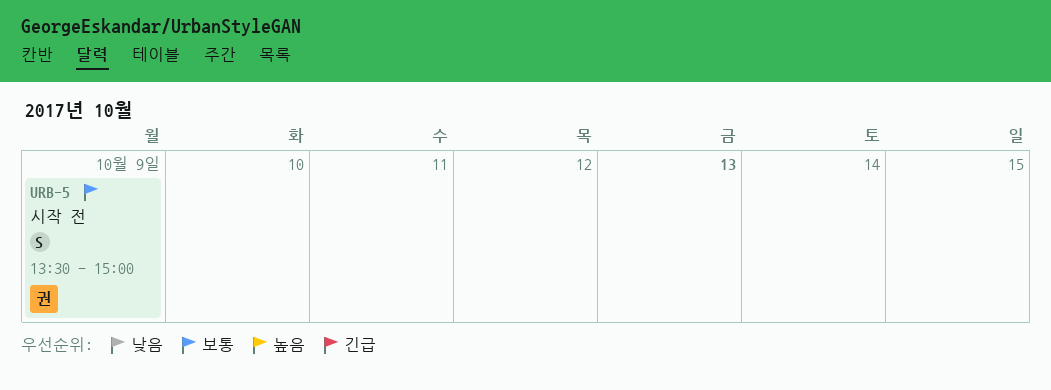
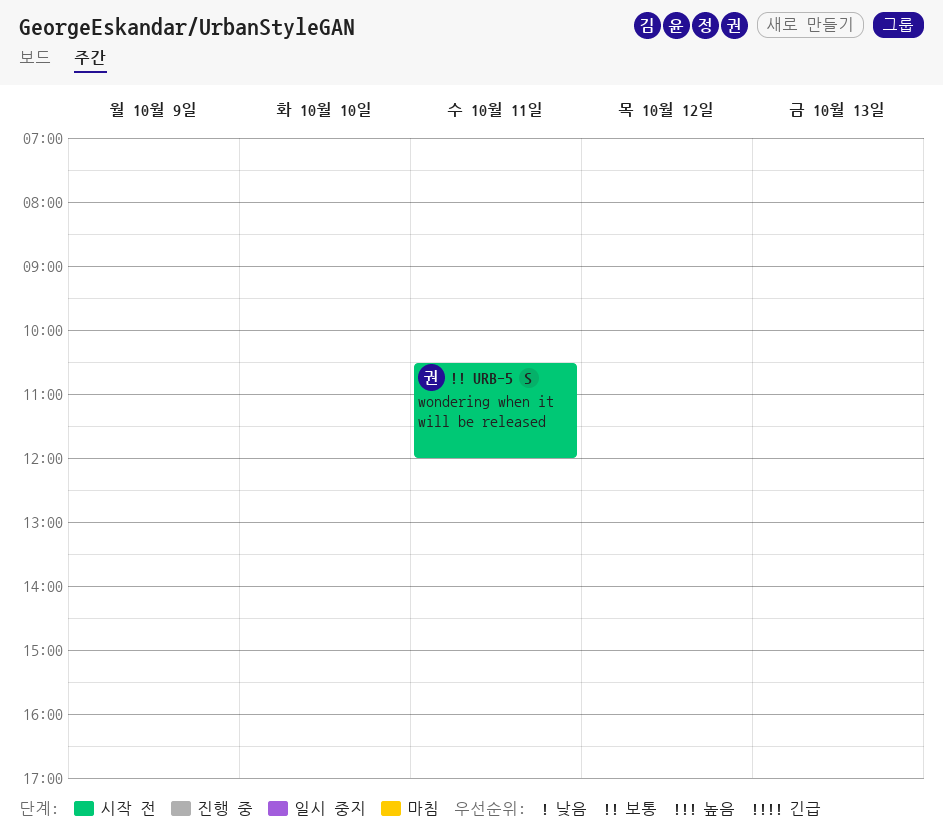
URB-5, day: Oct 9 -> Oct 11
URB-5, begins: 13:30 -> 10:30
URB-5, ends: 15:00 -> 12:00

